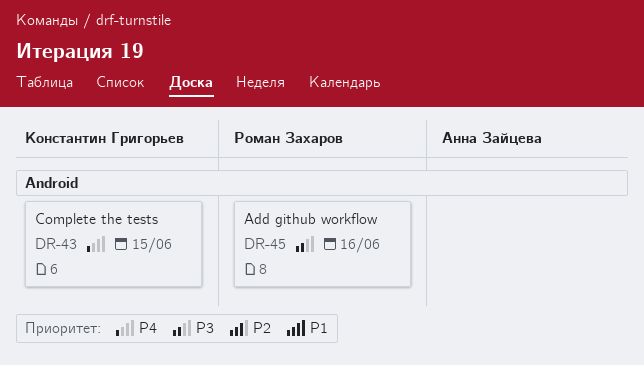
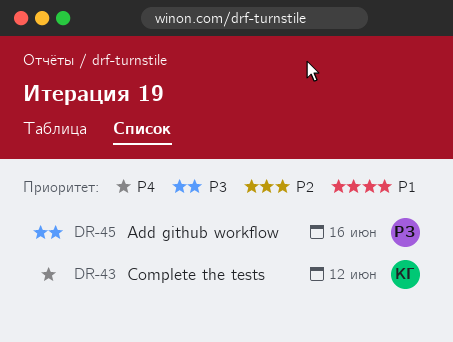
DR-43, due: Jun 15 -> Jun 12

